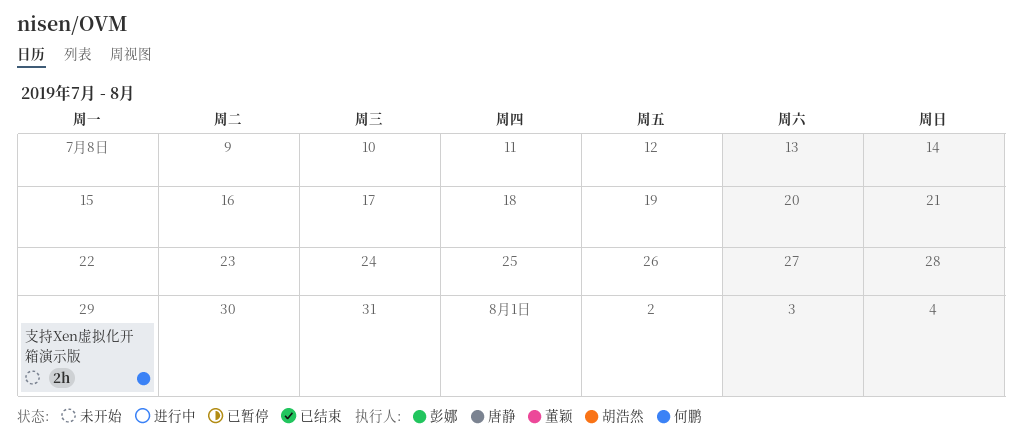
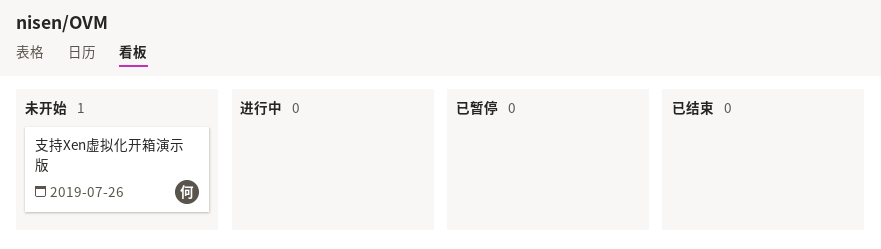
支持Xen虚拟化开箱演示版, due: Jul 29 -> Jul 26

